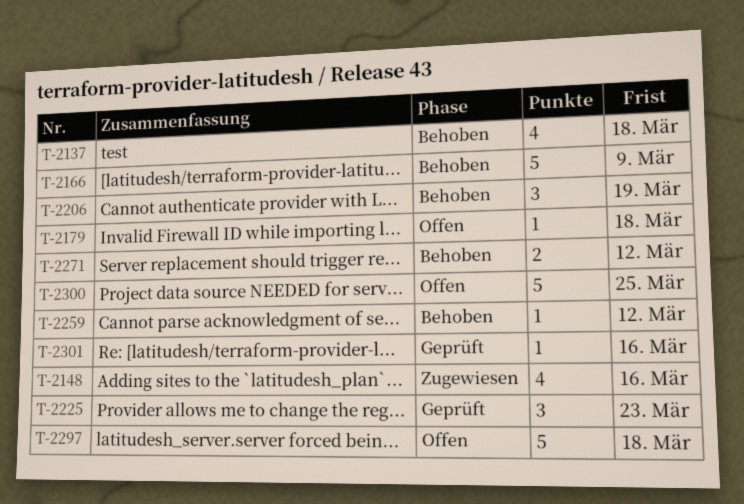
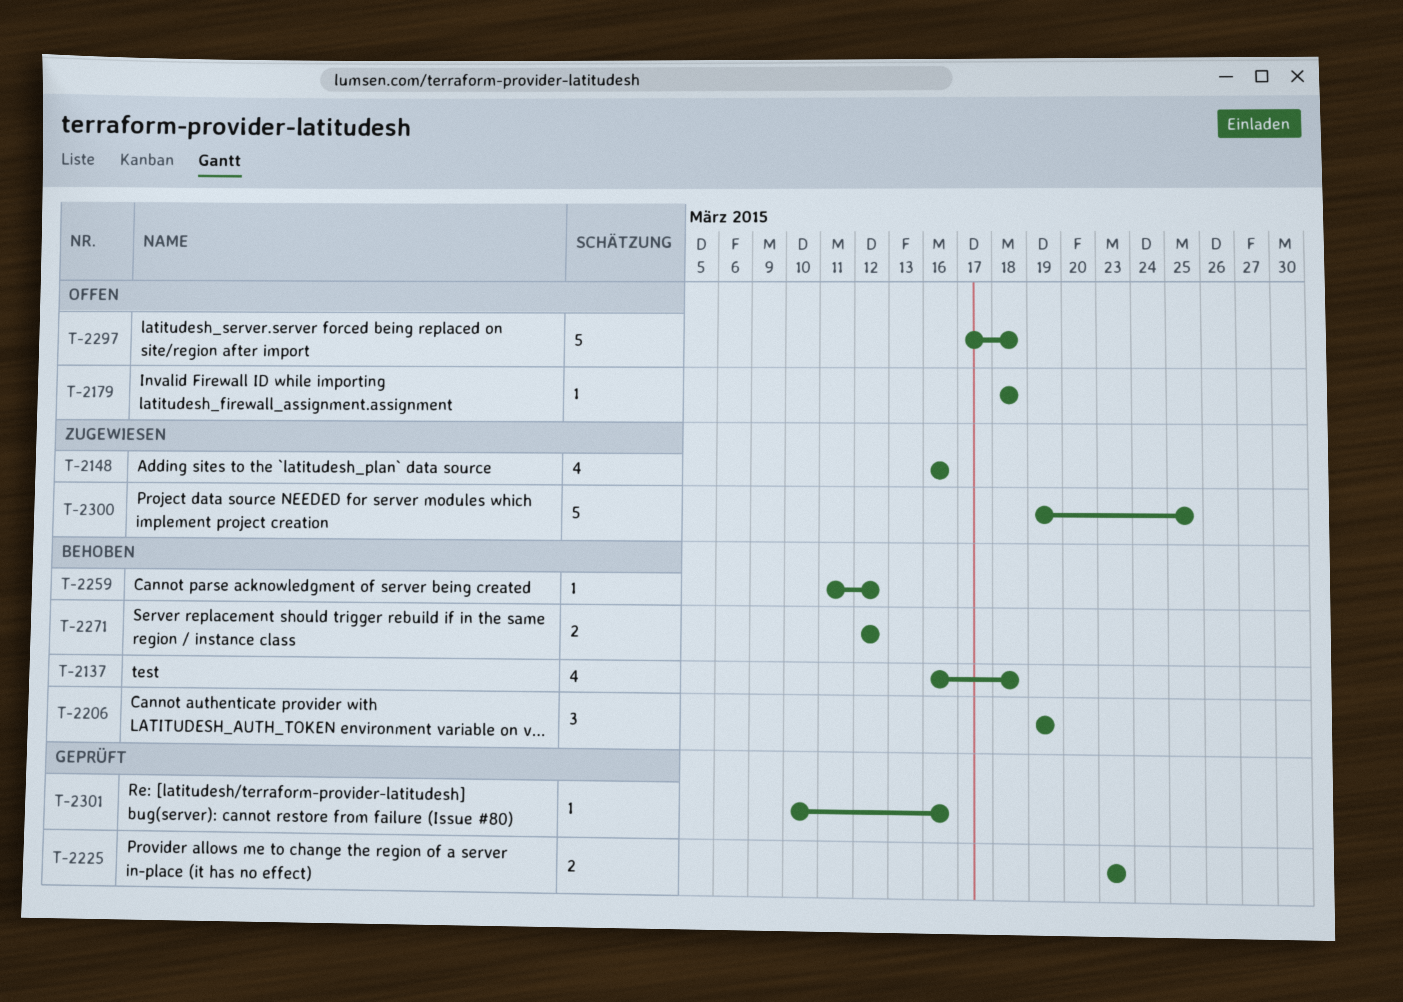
T-2166: present -> none
T-2225, estimate: 3 -> 2
T-2300, status: Offen -> Zugewiesen

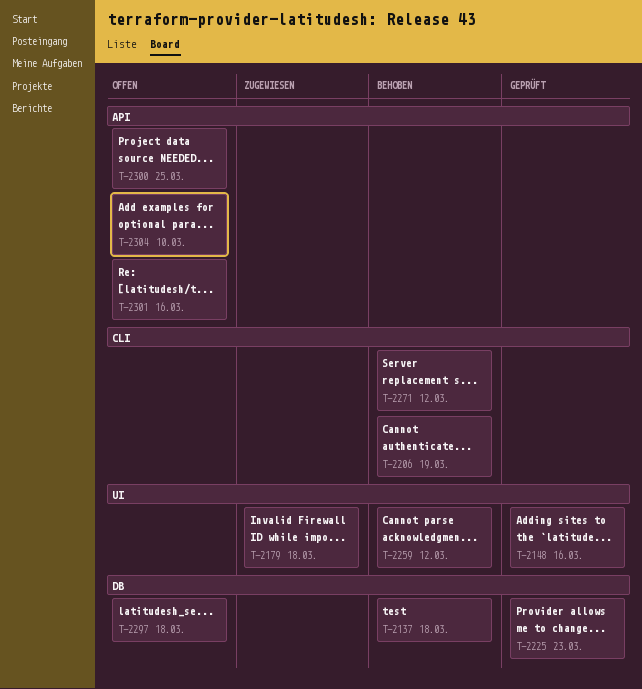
T-2148, status: Zugewiesen -> Geprüft
T-2179, status: Offen -> Zugewiesen
T-2300, status: Zugewiesen -> Offen
T-2301, status: Geprüft -> Offen
T-2304: none -> present

